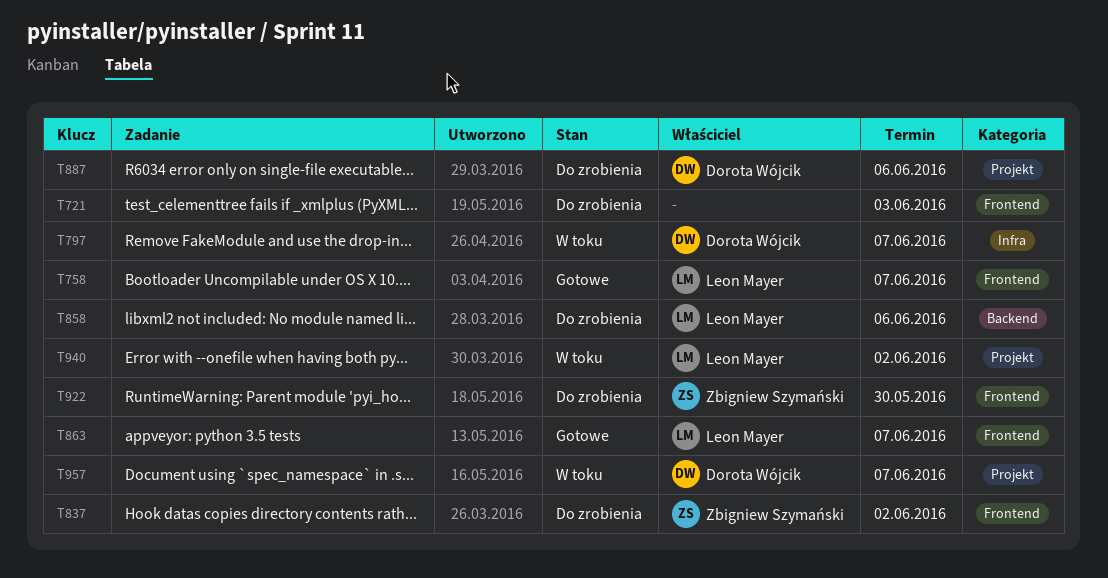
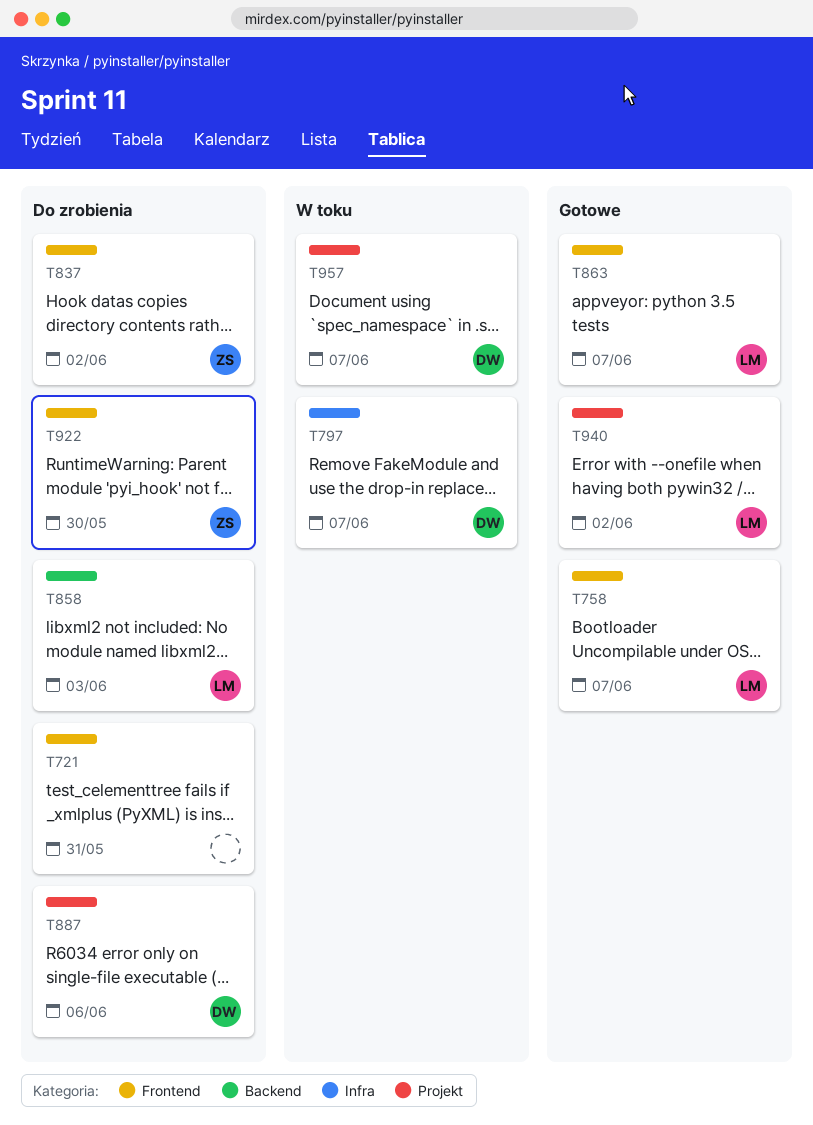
T721, due: Jun 3 -> May 31
T858, due: Jun 6 -> Jun 3
T940, status: W toku -> Gotowe

